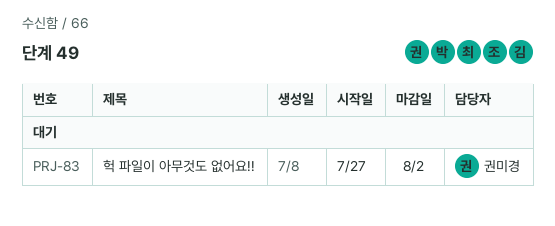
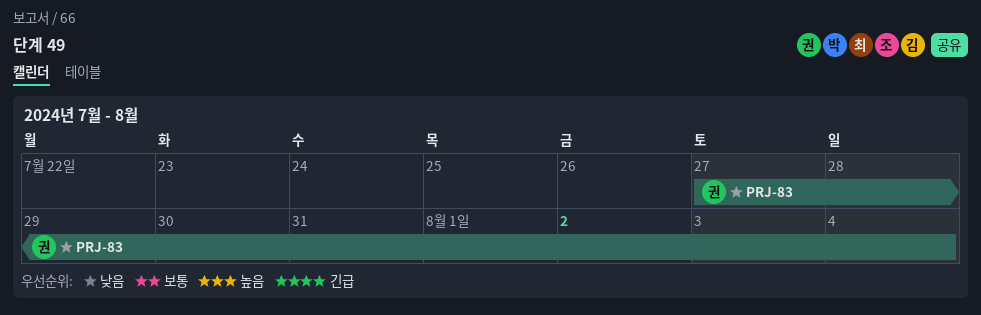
PRJ-83, due: Aug 2 -> Aug 4

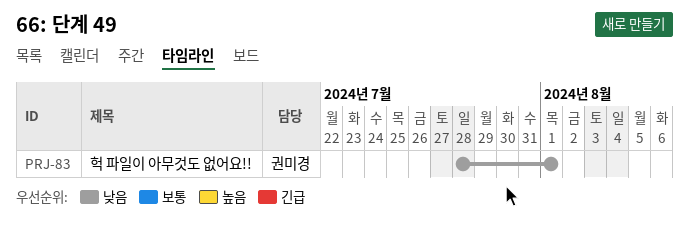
PRJ-83, start: Jul 27 -> Jul 28
PRJ-83, due: Aug 4 -> Aug 1

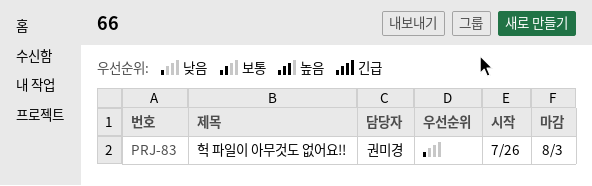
PRJ-83, start: Jul 28 -> Jul 26
PRJ-83, due: Aug 1 -> Aug 3

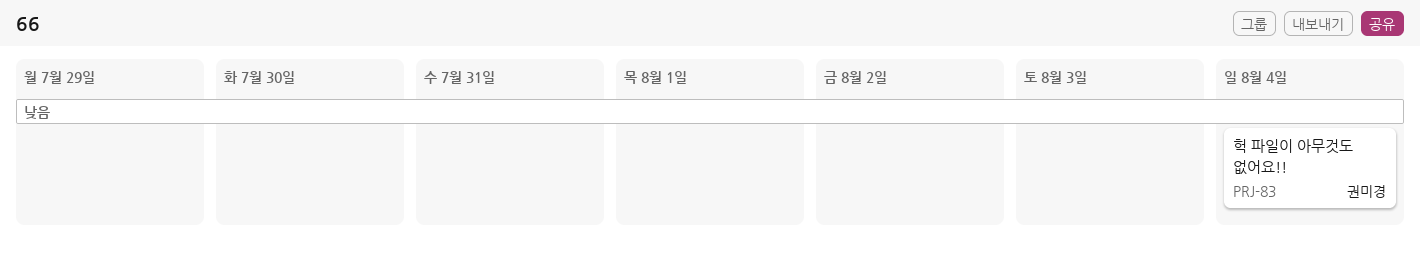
PRJ-83, due: Aug 3 -> Aug 4

